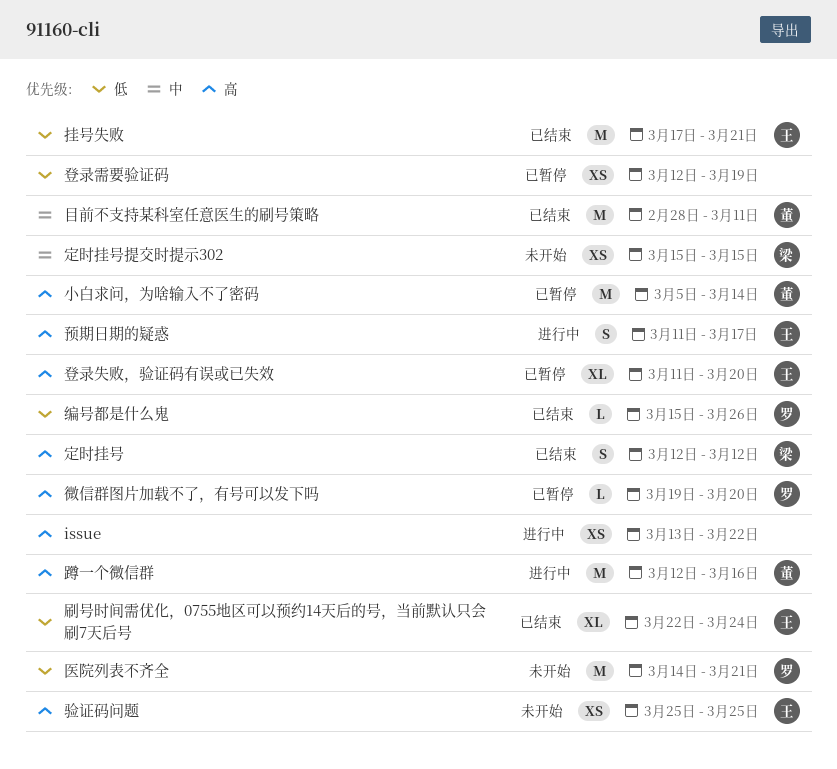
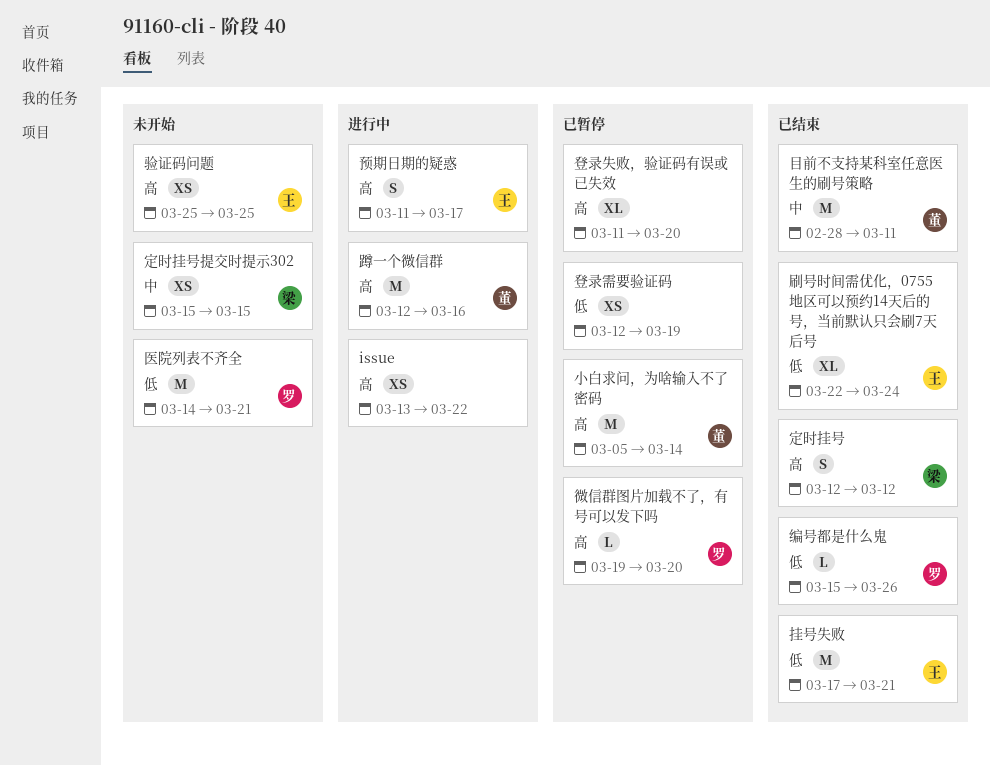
登录失败，验证码有误或已失效, owner: 王 -> none

